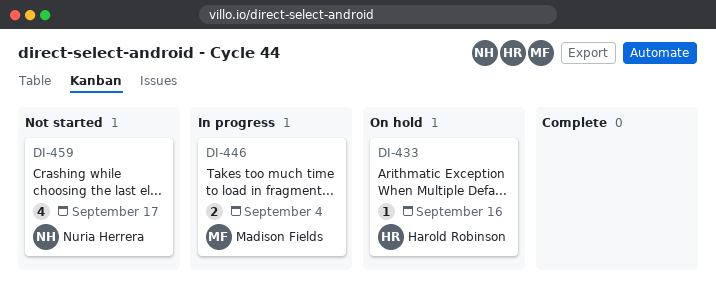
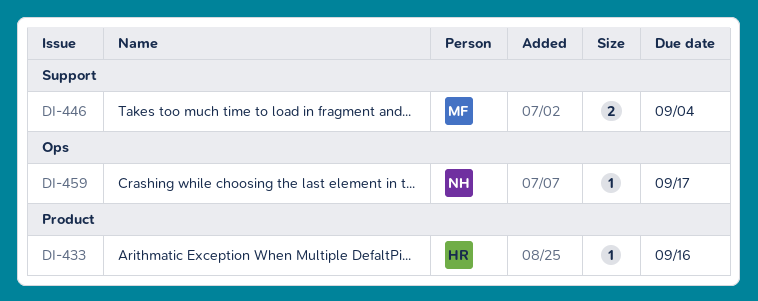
DI-459, estimate: 4 -> 1

